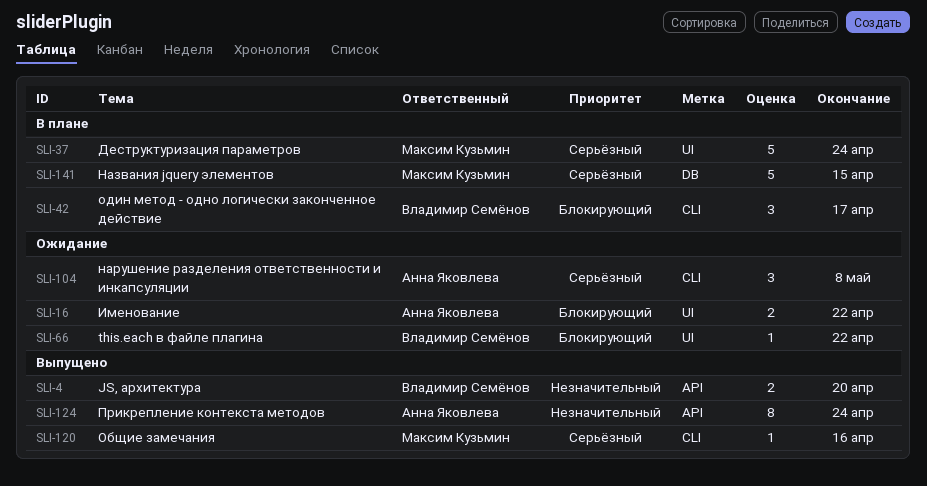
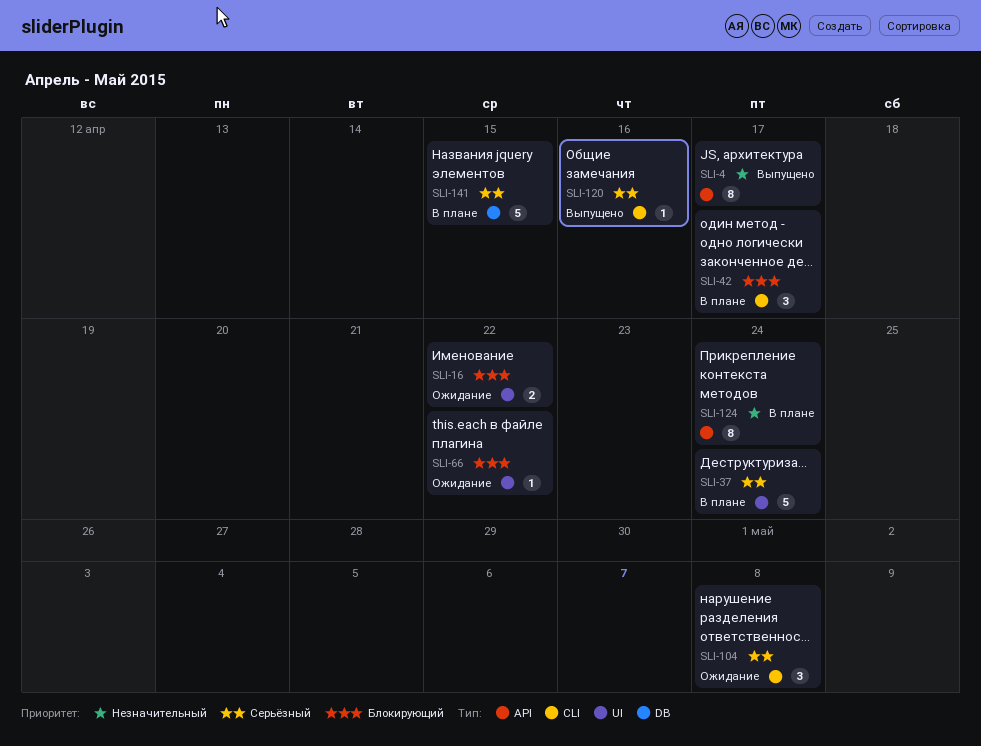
SLI-4, estimate: 2 -> 8
SLI-4, due: Apr 20 -> Apr 17
SLI-124, status: Выпущено -> В плане

